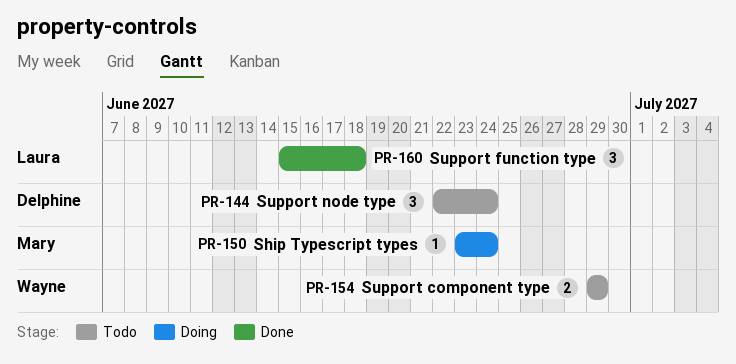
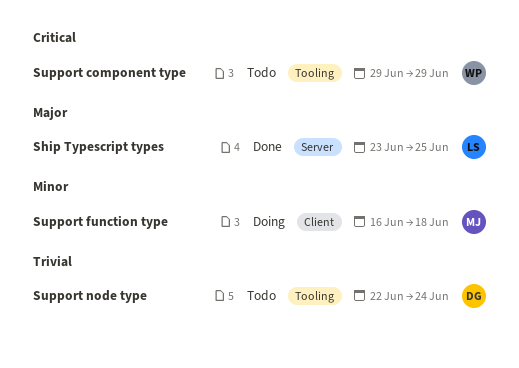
Ship Typescript types, status: Doing -> Done
Ship Typescript types, owner: Mary -> Laura
Ship Typescript types, due: Jun 24 -> Jun 25
Support function type, status: Done -> Doing
Support function type, owner: Laura -> Mary
Support function type, start: Jun 15 -> Jun 16

